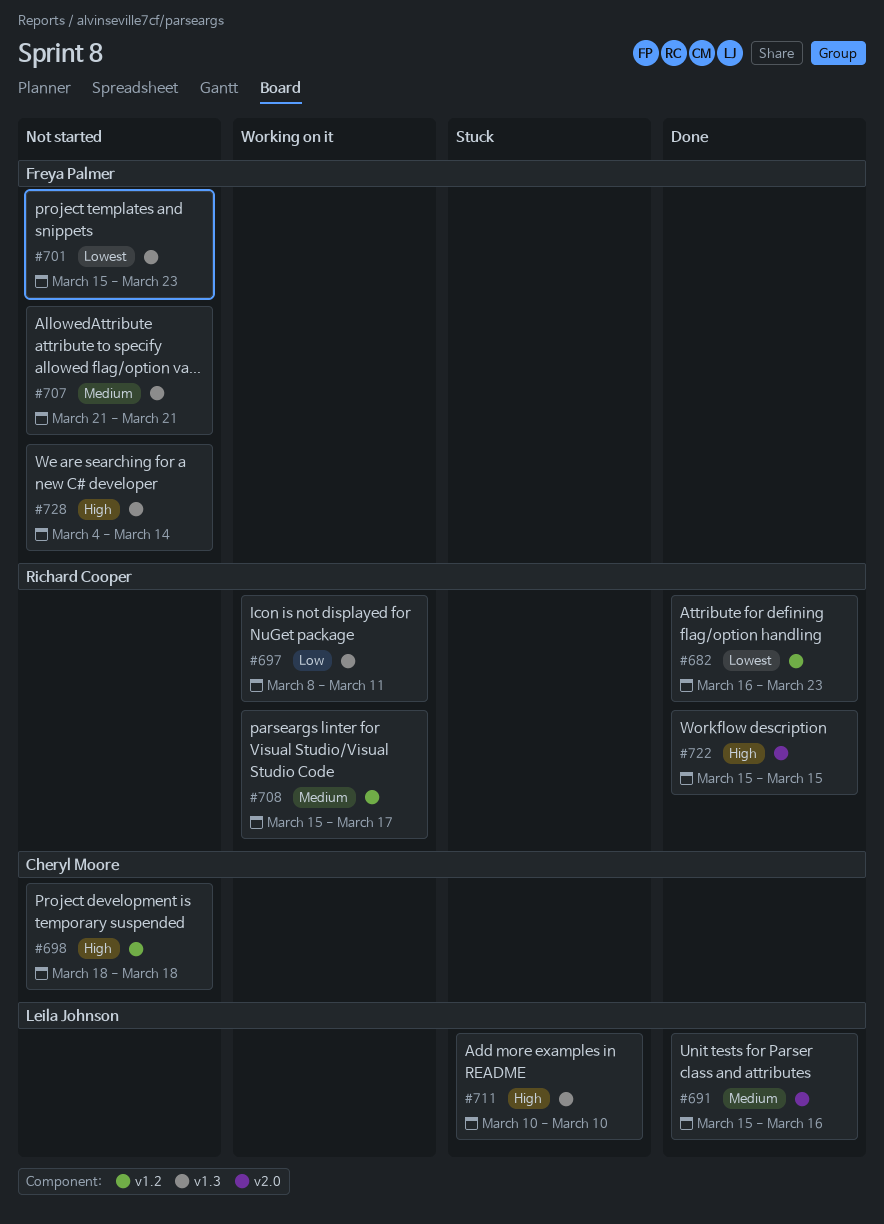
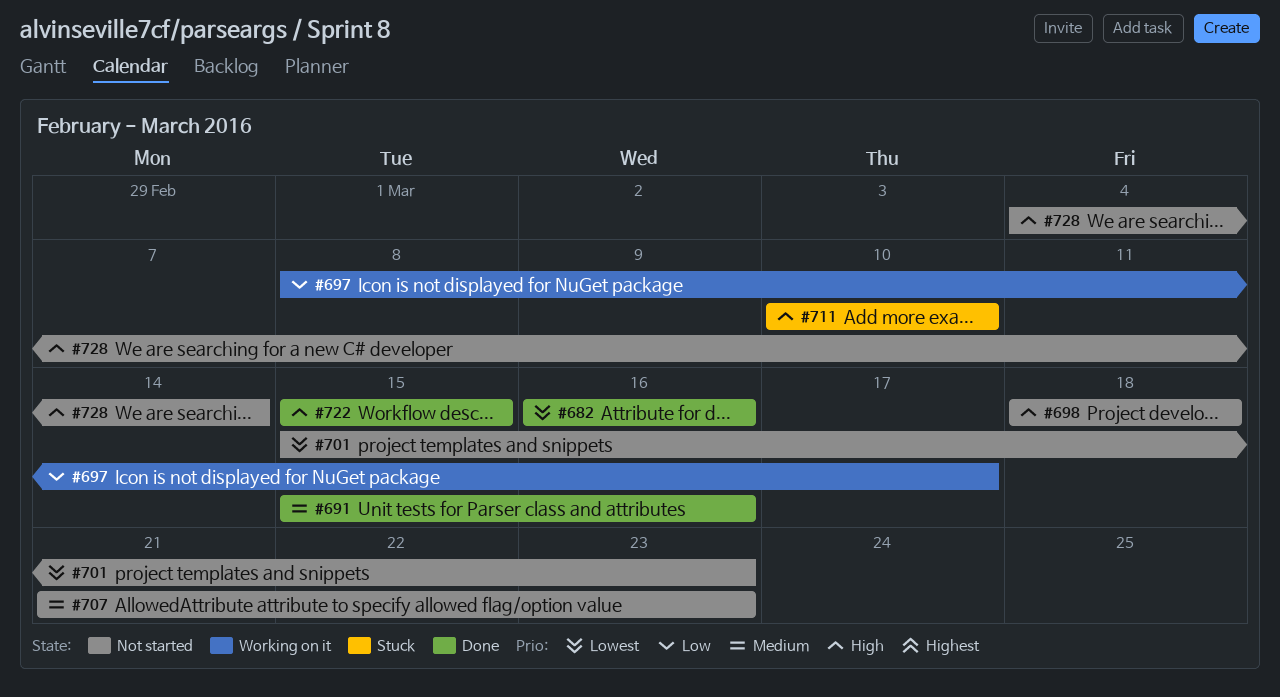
#682, due: Mar 23 -> Mar 16
#697, due: Mar 11 -> Mar 17
#707, due: Mar 21 -> Mar 23
#708: present -> none

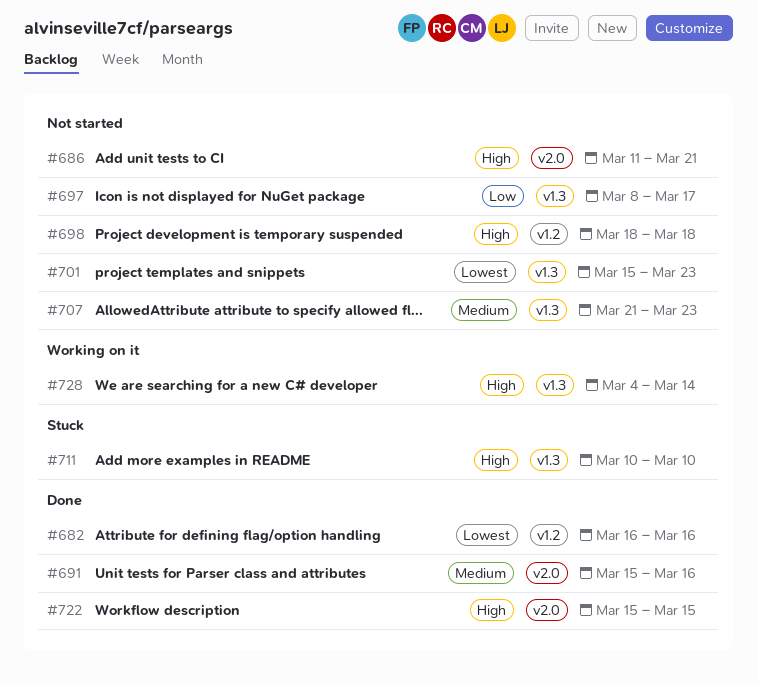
#686: none -> present
#697, status: Working on it -> Not started
#728, status: Not started -> Working on it

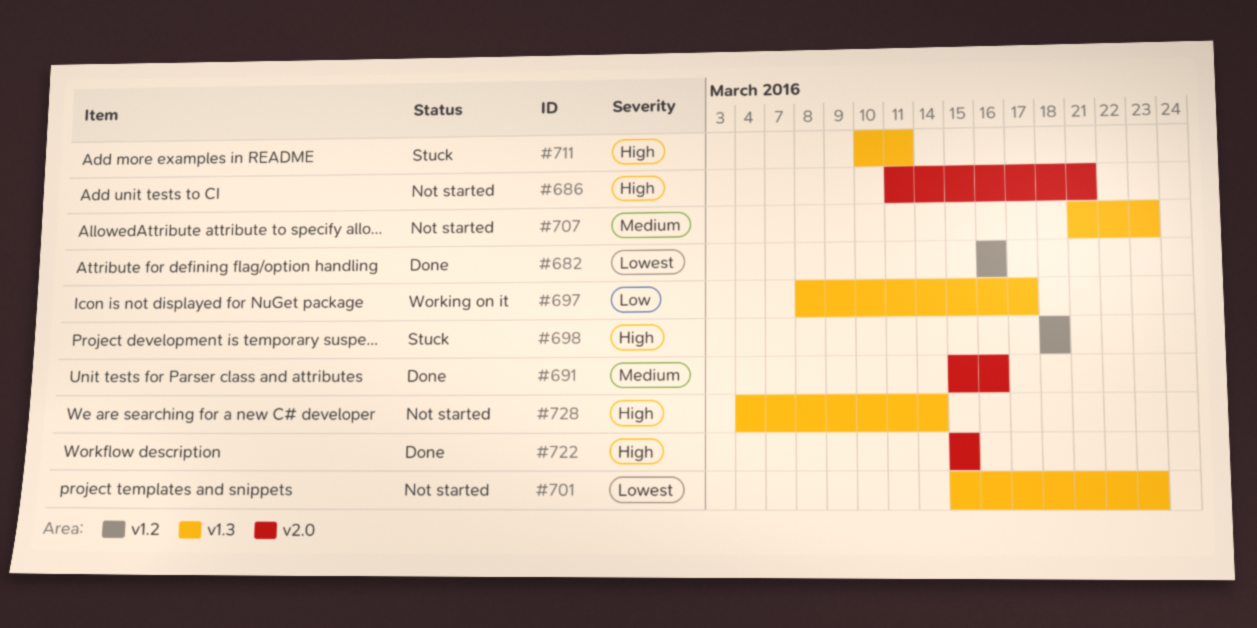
#697, status: Not started -> Working on it
#698, status: Not started -> Stuck
#711, due: Mar 10 -> Mar 11
#728, status: Working on it -> Not started

